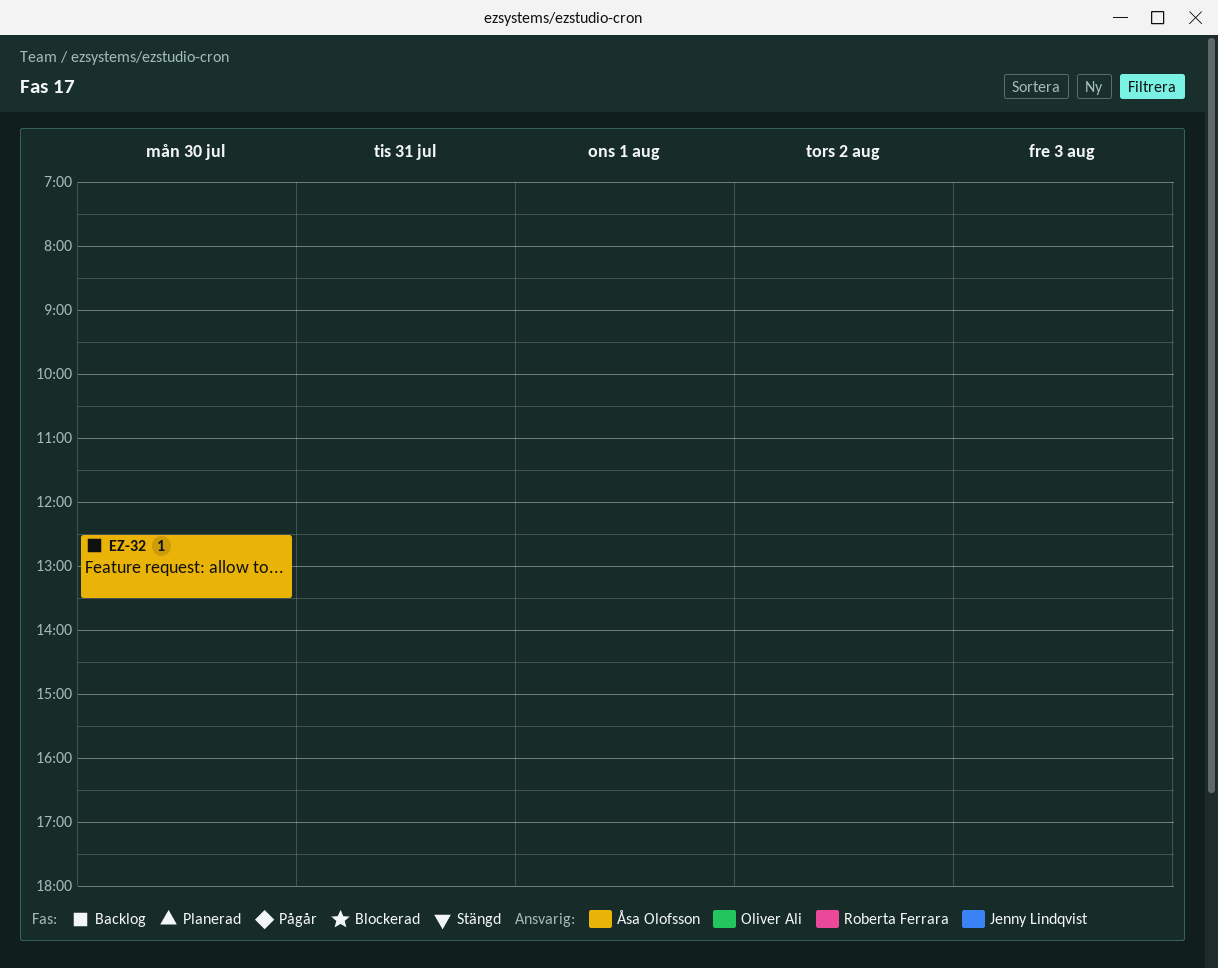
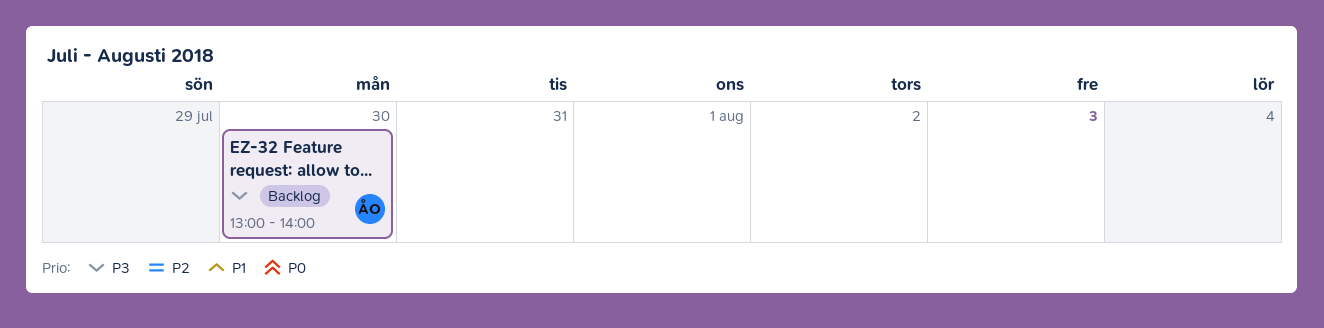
EZ-32, begins: 12:30 -> 13:00
EZ-32, ends: 13:30 -> 14:00

